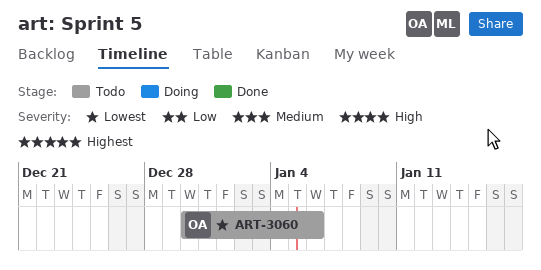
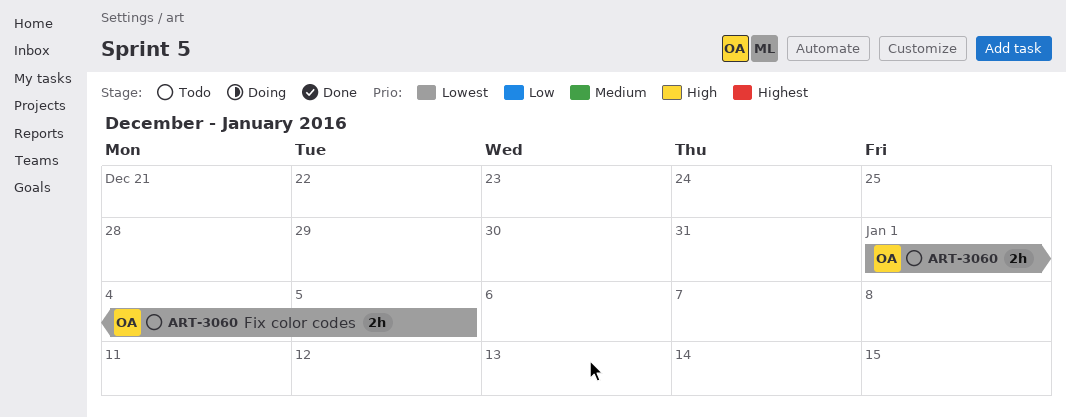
ART-3060, start: Dec 30 -> Jan 1
ART-3060, due: Jan 6 -> Jan 5

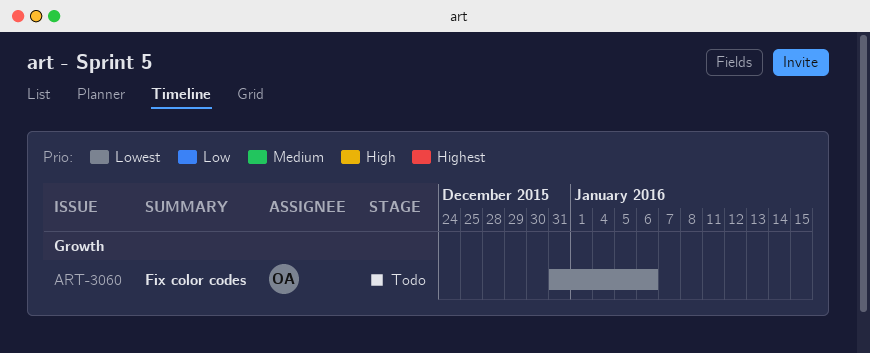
ART-3060, start: Jan 1 -> Dec 31
ART-3060, due: Jan 5 -> Jan 6

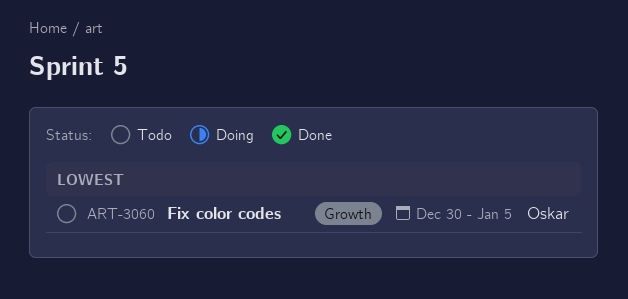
ART-3060, start: Dec 31 -> Dec 30
ART-3060, due: Jan 6 -> Jan 5

